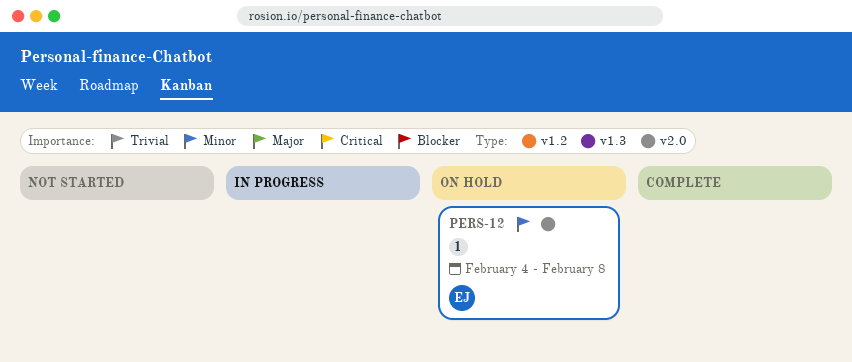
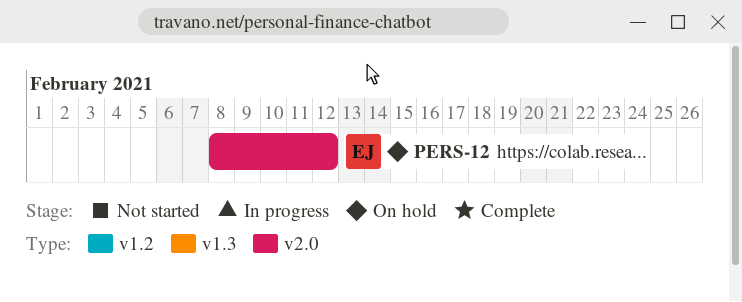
PERS-12, start: Feb 4 -> Feb 8
PERS-12, due: Feb 8 -> Feb 12

